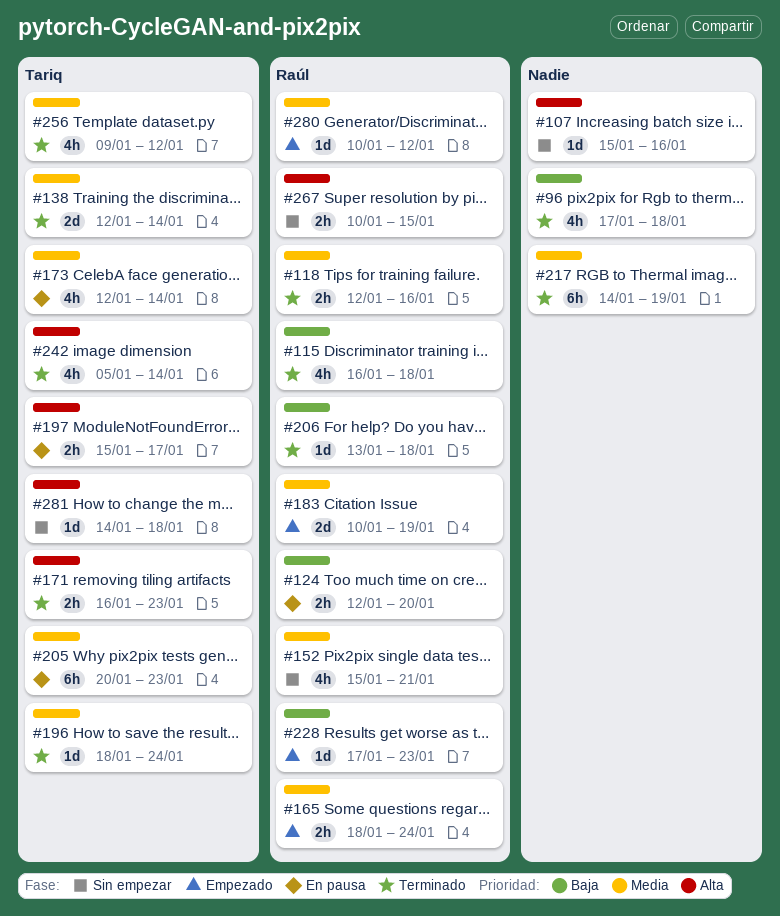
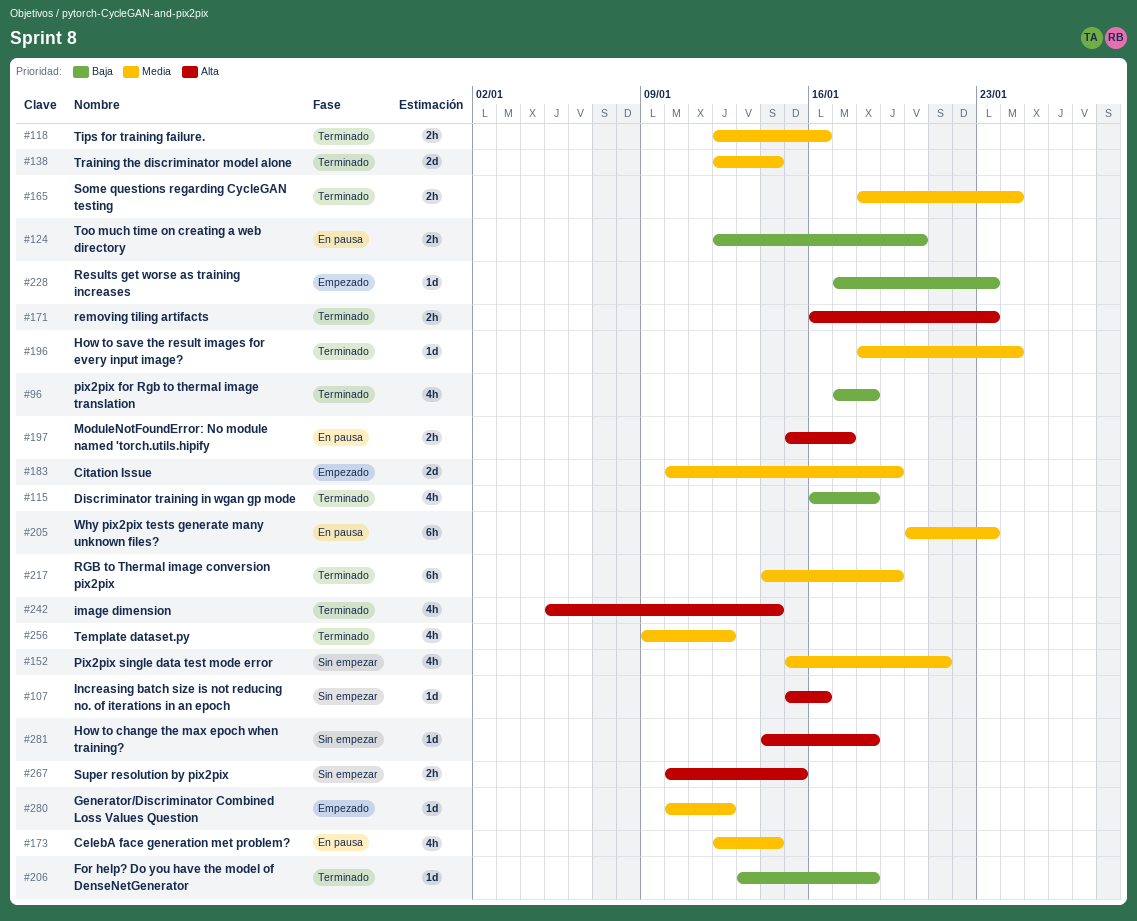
#165, status: Empezado -> Terminado

